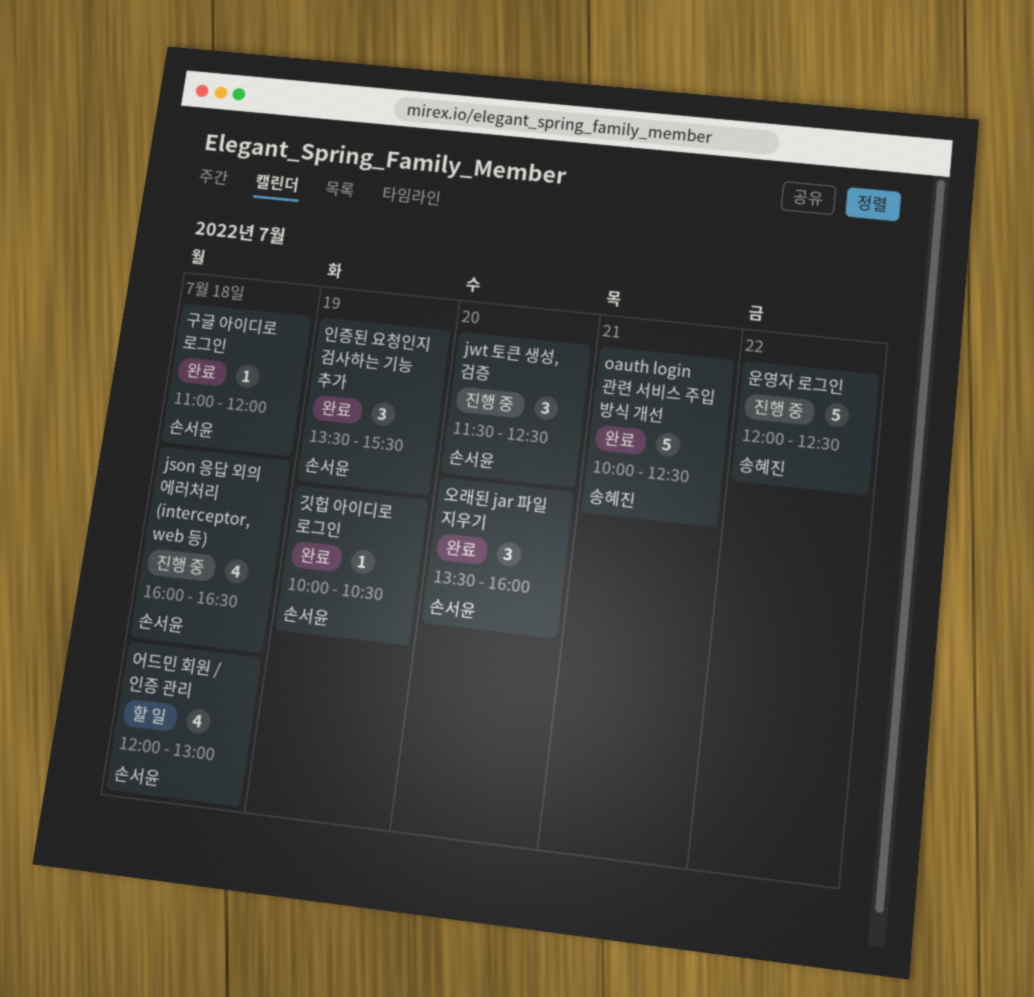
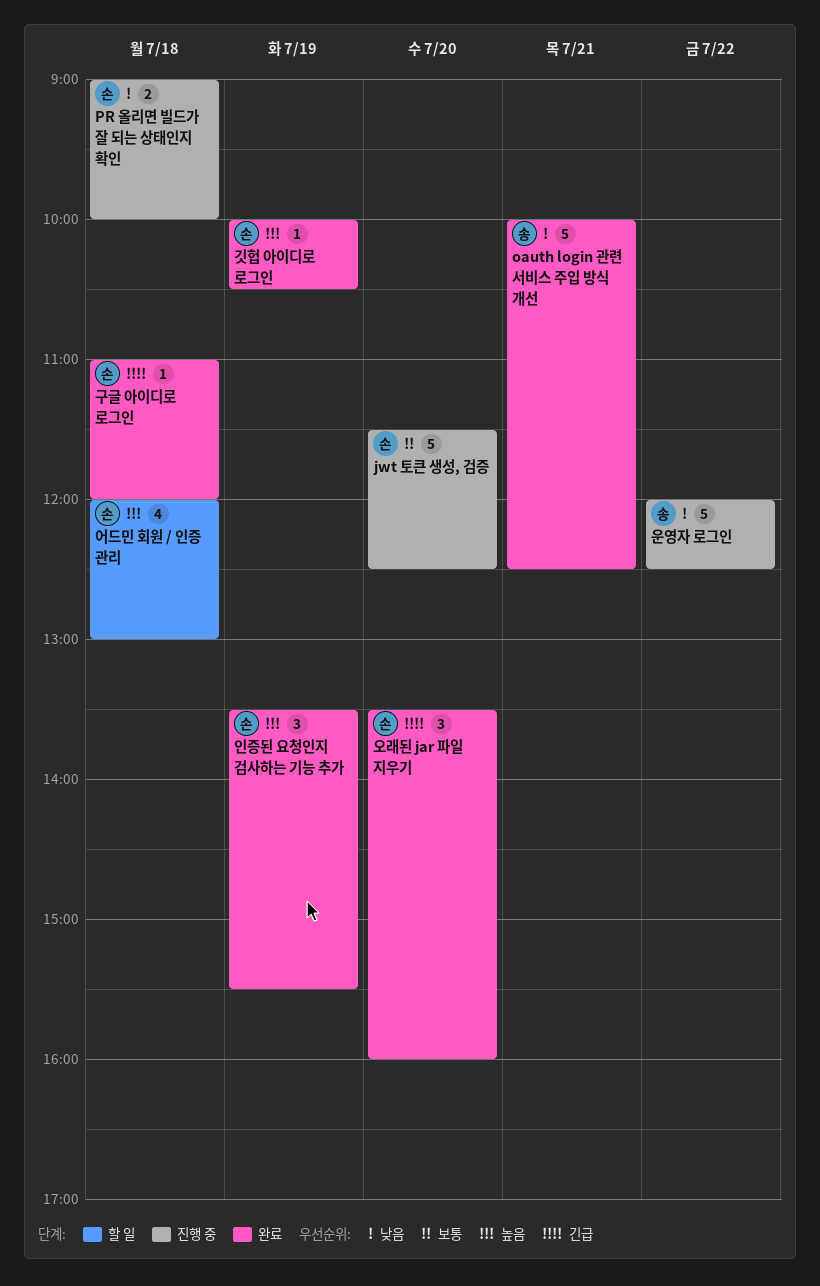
json 응답 외의 에러처리 (interceptor, web 등): present -> none
jwt 토큰 생성, 검증, estimate: 3 -> 5
PR 올리면 빌드가 잘 되는 상태인지 확인: none -> present

